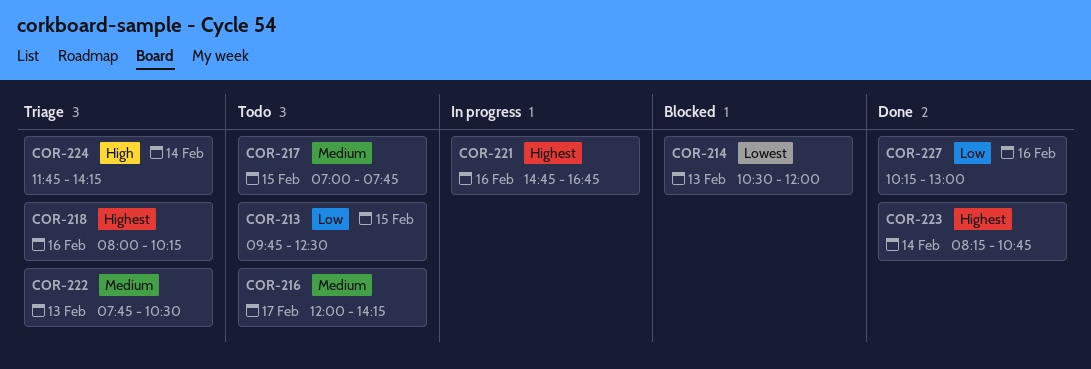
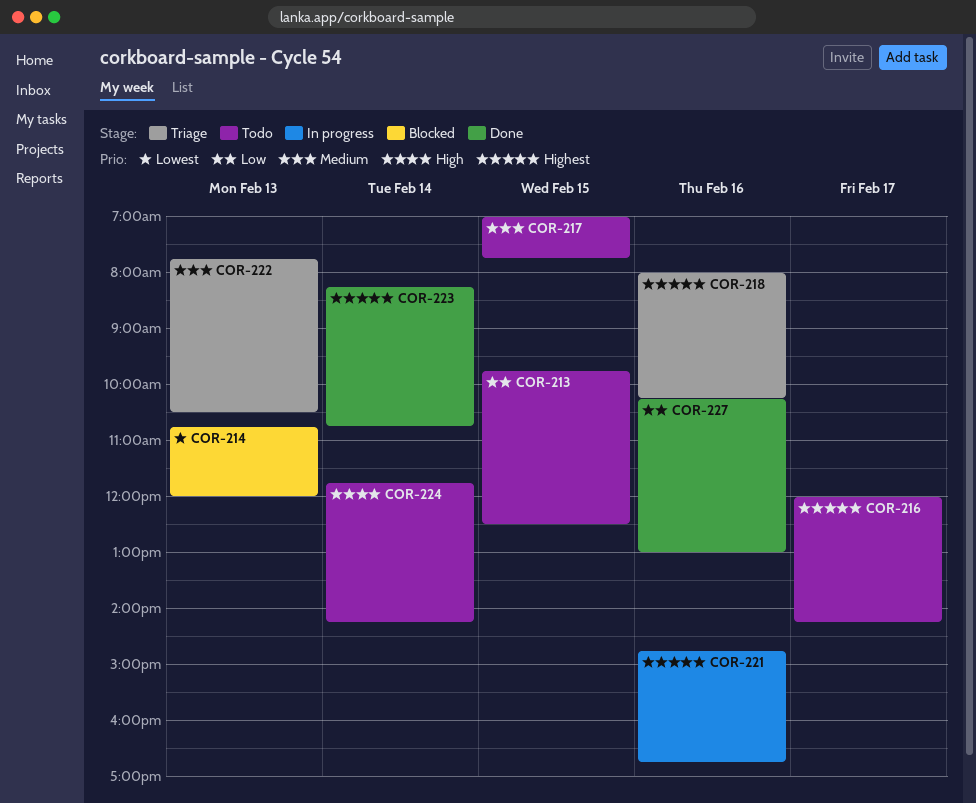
COR-214, begins: 10:30 -> 10:45
COR-216, priority: Medium -> Highest
COR-224, status: Triage -> Todo

